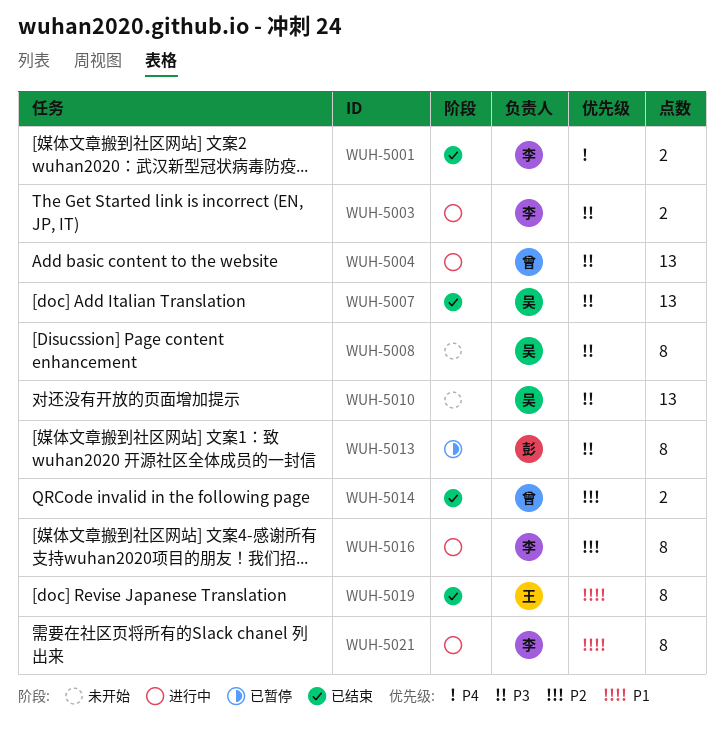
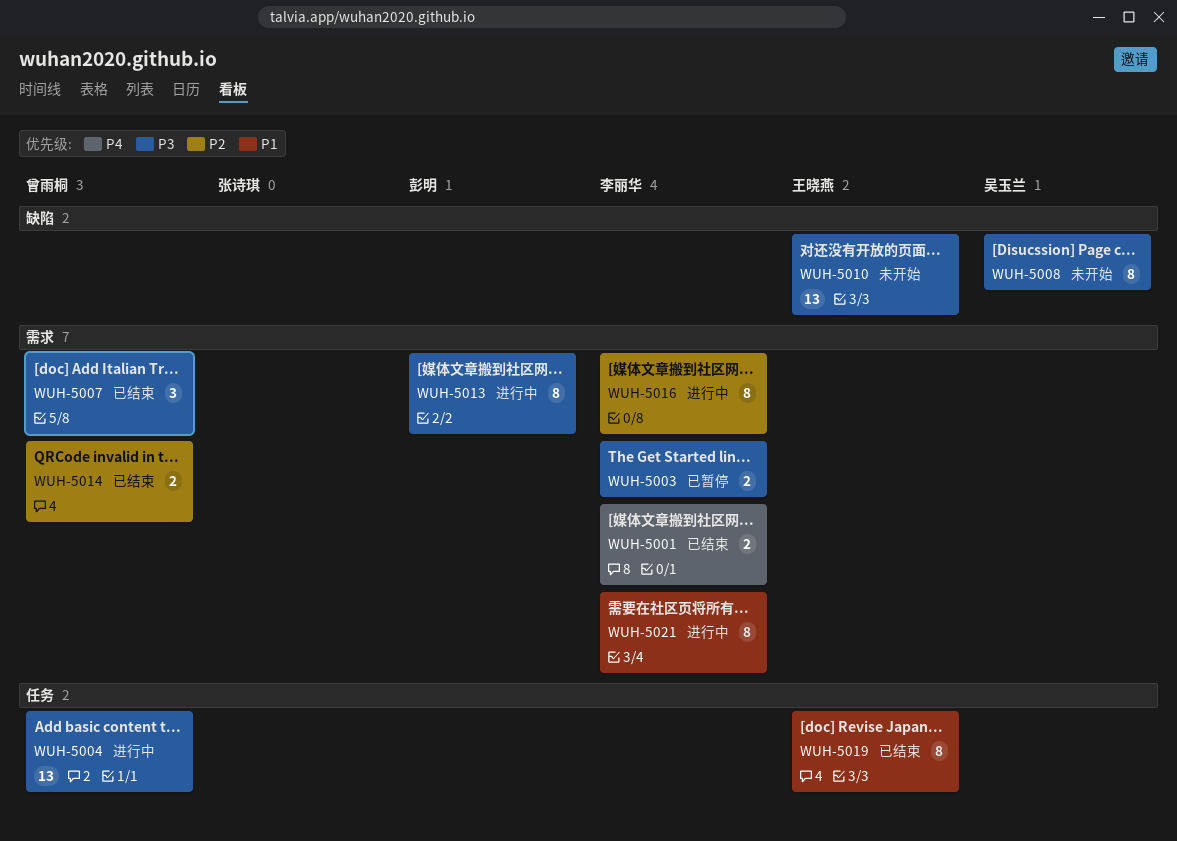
WUH-5003, status: 进行中 -> 已暂停
WUH-5007, owner: 吴玉兰 -> 曾雨桐
WUH-5007, estimate: 13 -> 3
WUH-5010, owner: 吴玉兰 -> 王晓燕
WUH-5013, status: 已暂停 -> 进行中

